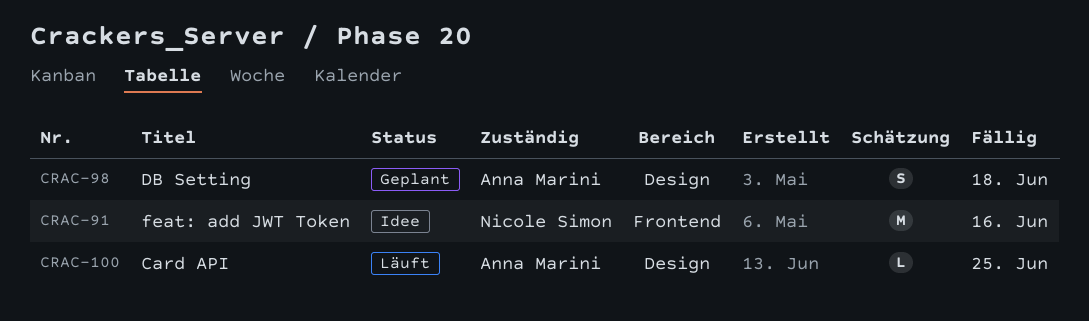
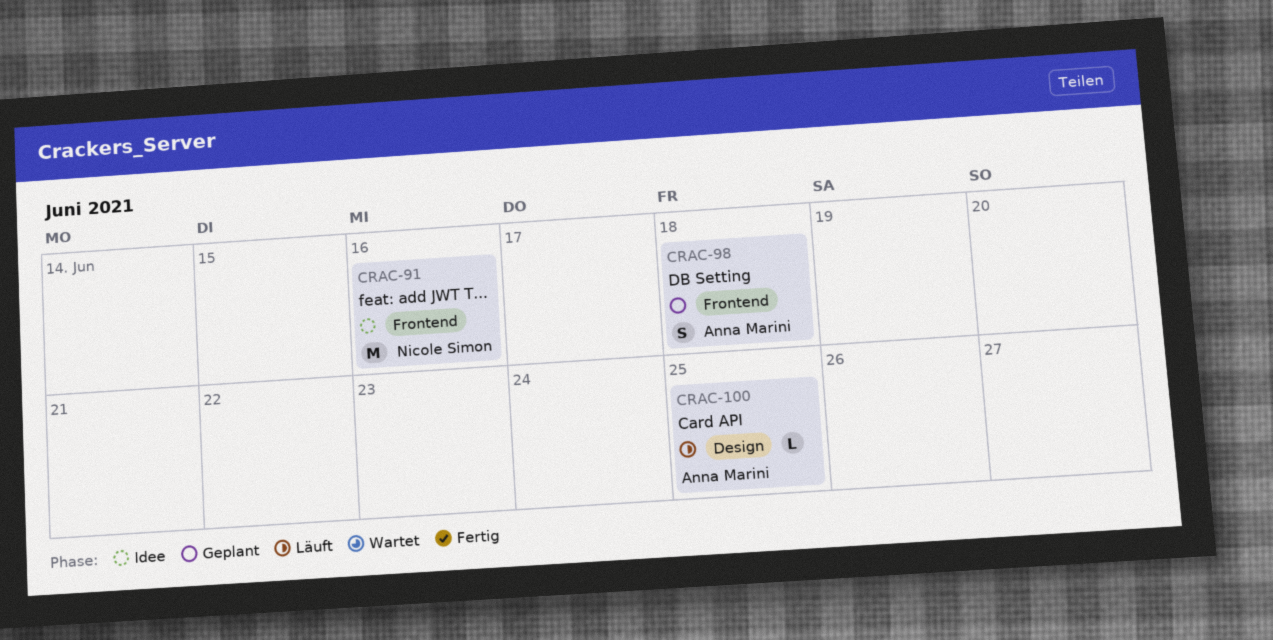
CRAC-98, label: Design -> Frontend

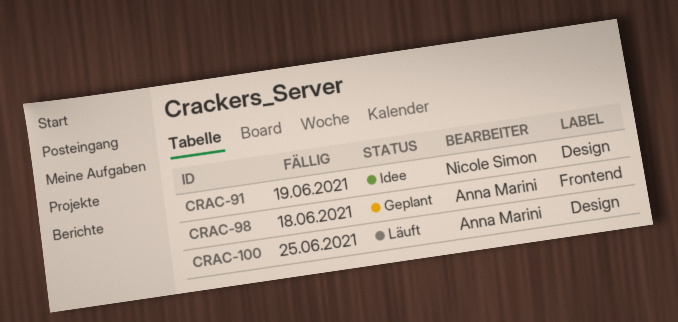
CRAC-91, label: Frontend -> Design
CRAC-91, due: Jun 16 -> Jun 19

